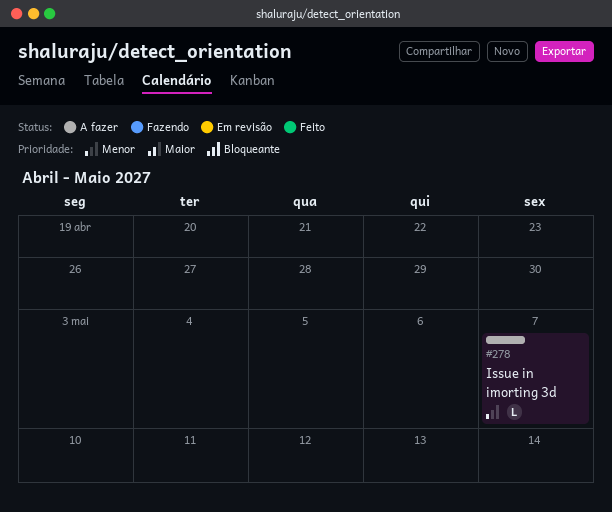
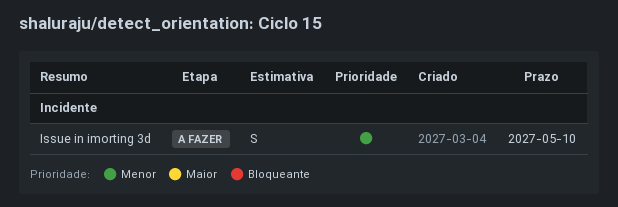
Issue in imorting 3d, estimate: L -> S
Issue in imorting 3d, due: May 7 -> May 10

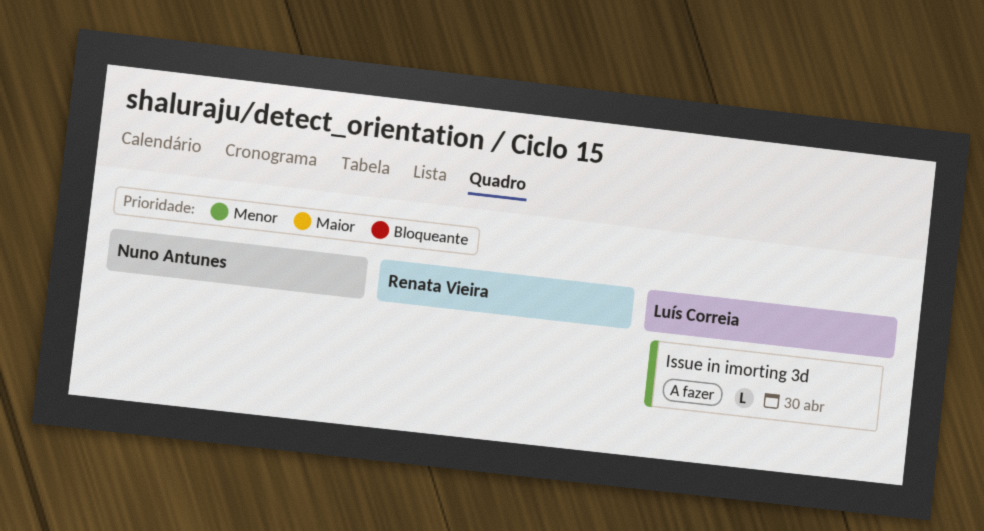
Issue in imorting 3d, estimate: S -> L
Issue in imorting 3d, due: May 10 -> Apr 30

